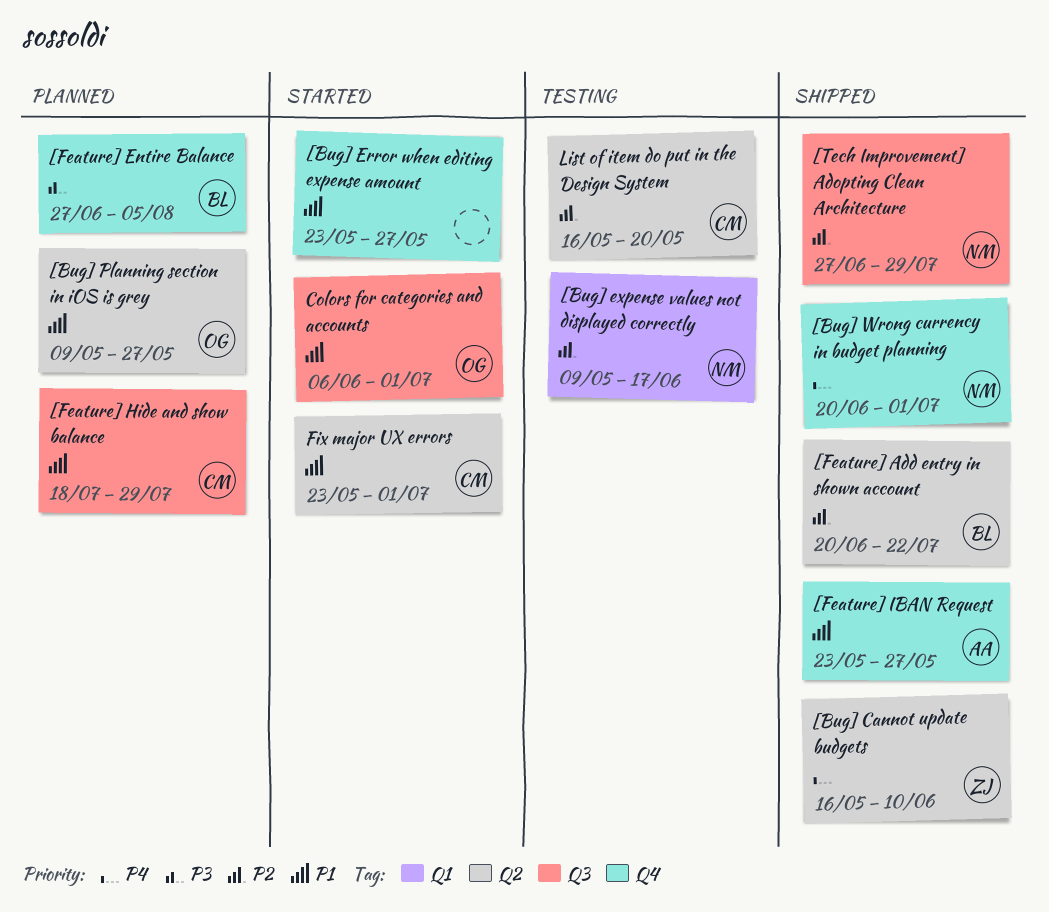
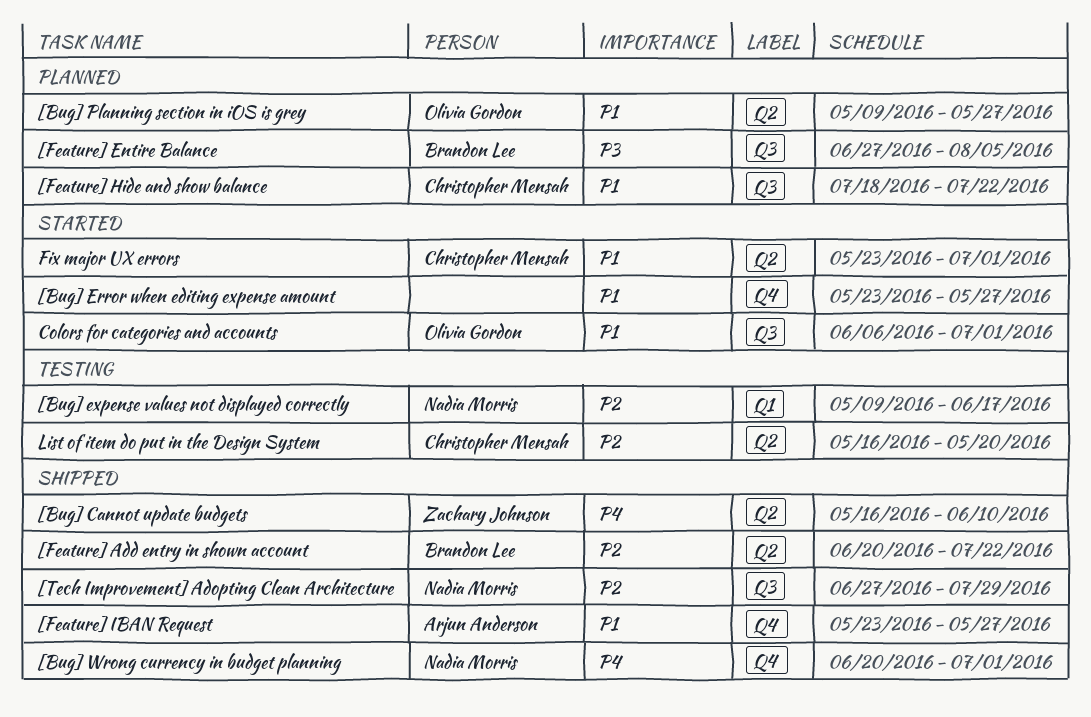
[Feature] Entire Balance, label: Q4 -> Q3
[Feature] Hide and show balance, due: Jul 29 -> Jul 22

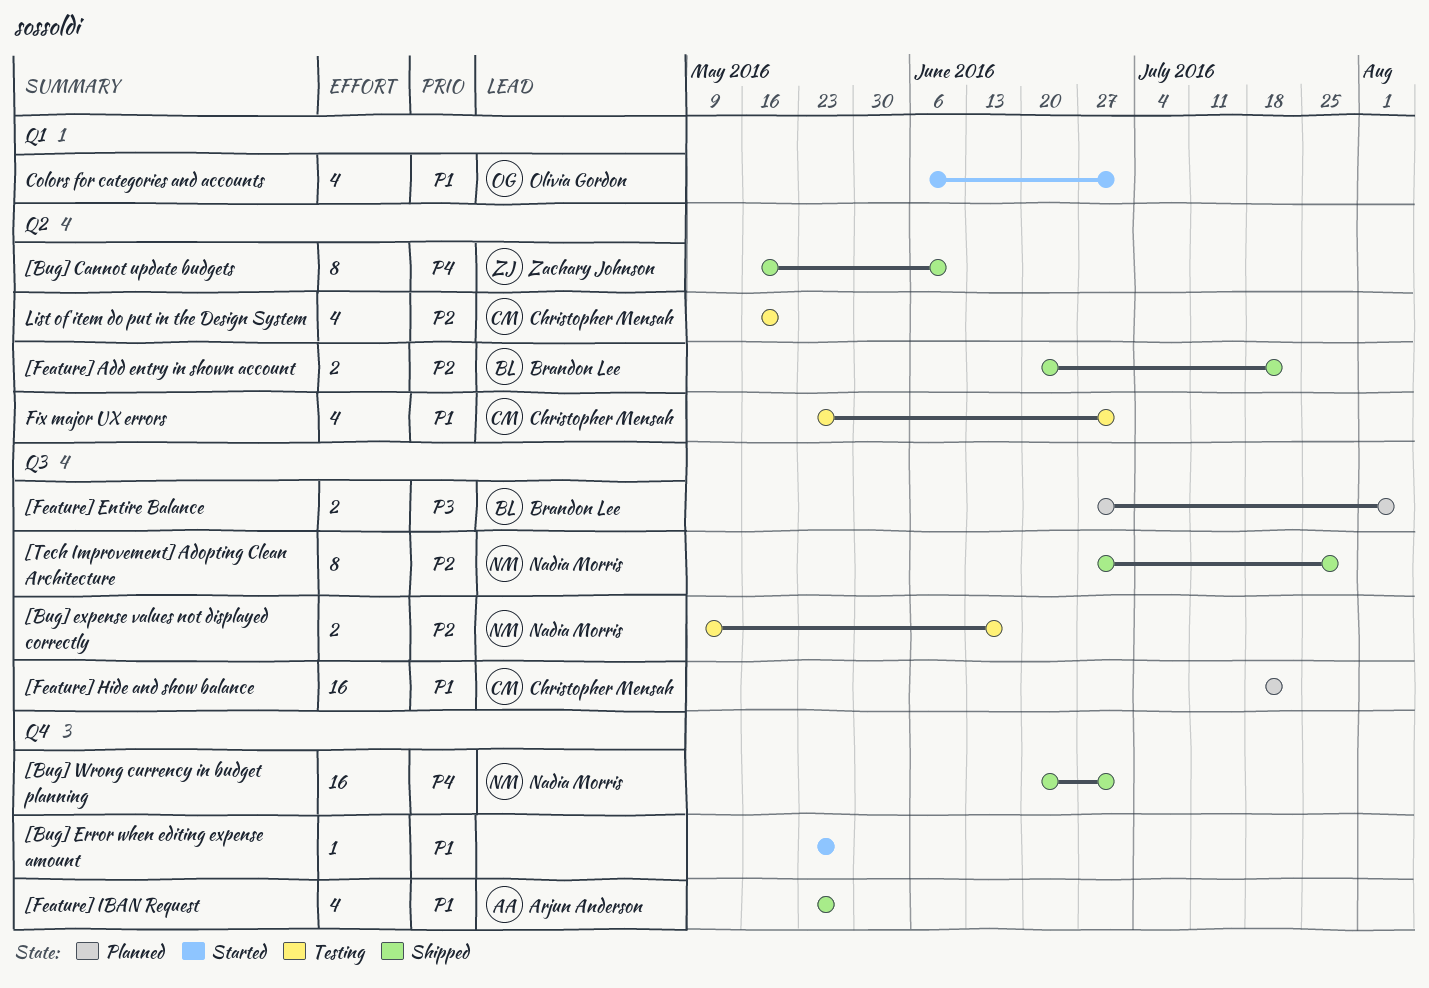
[Bug] expense values not displayed correctly, label: Q1 -> Q3
[Bug] Planning section in iOS is grey: present -> none
Colors for categories and accounts, label: Q3 -> Q1
Fix major UX errors, status: Started -> Testing

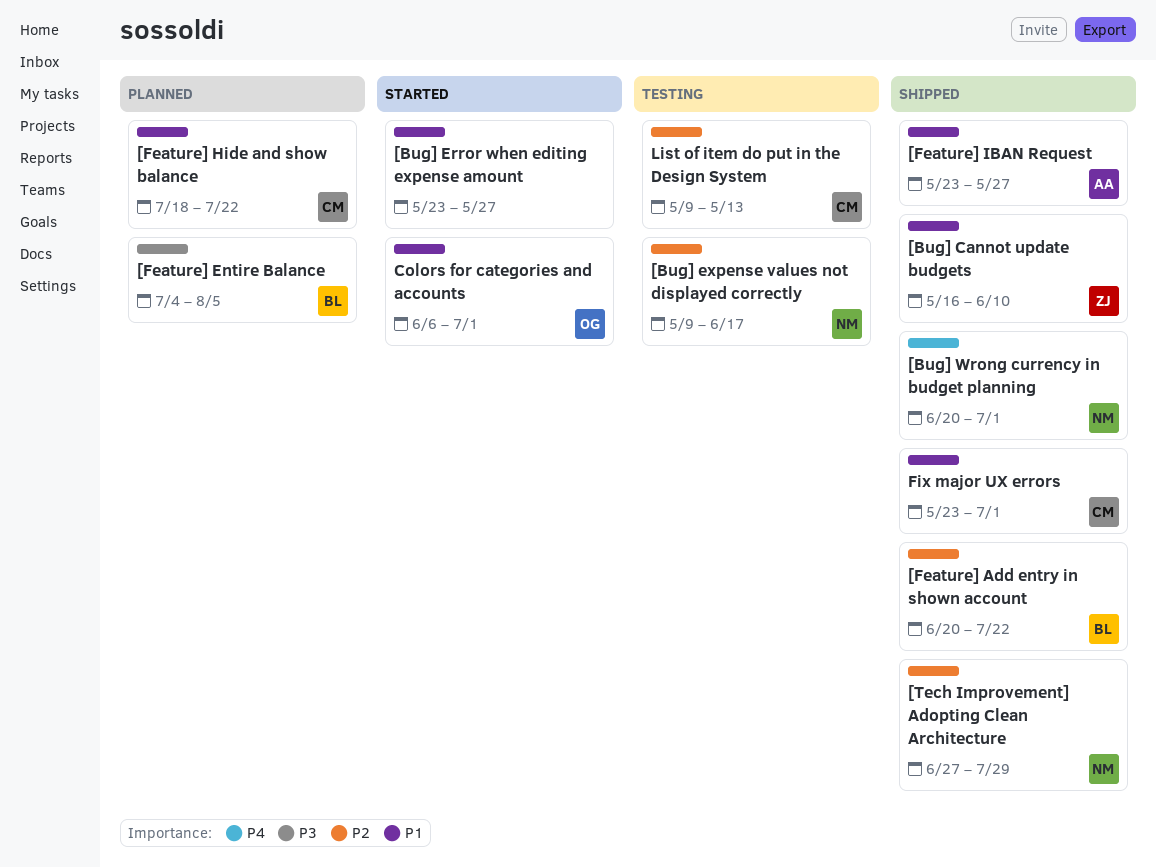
[Bug] Cannot update budgets, priority: P4 -> P1
[Feature] Entire Balance, start: Jun 27 -> Jul 4
Fix major UX errors, status: Testing -> Shipped
List of item do put in the Design System, start: May 16 -> May 9
List of item do put in the Design System, due: May 20 -> May 13

